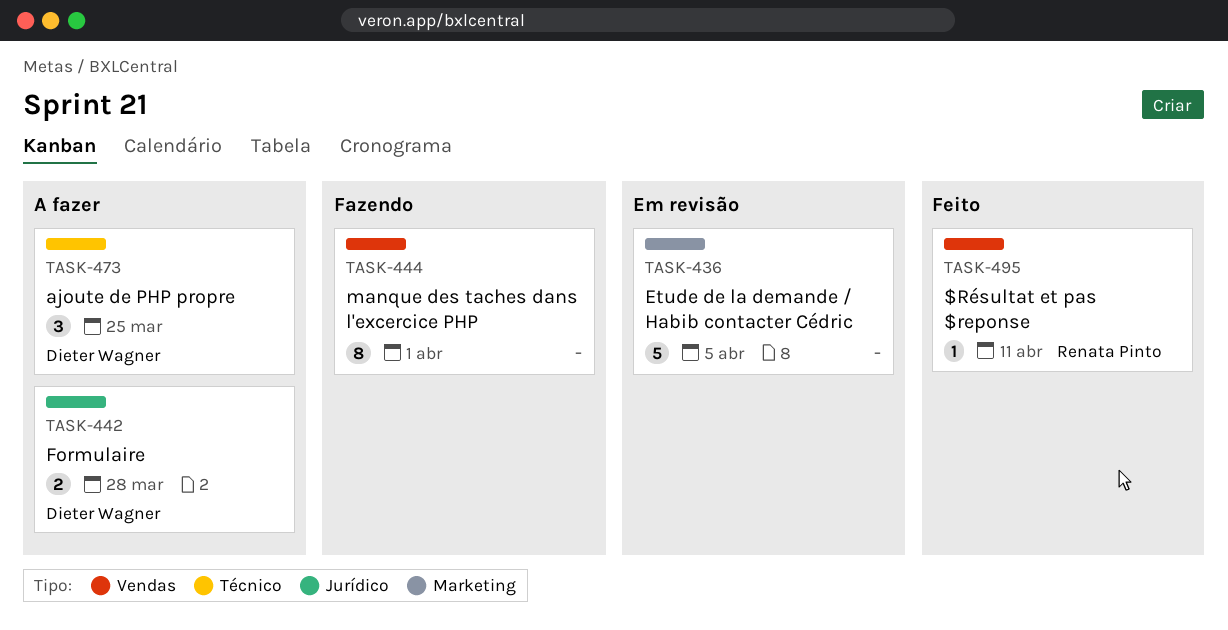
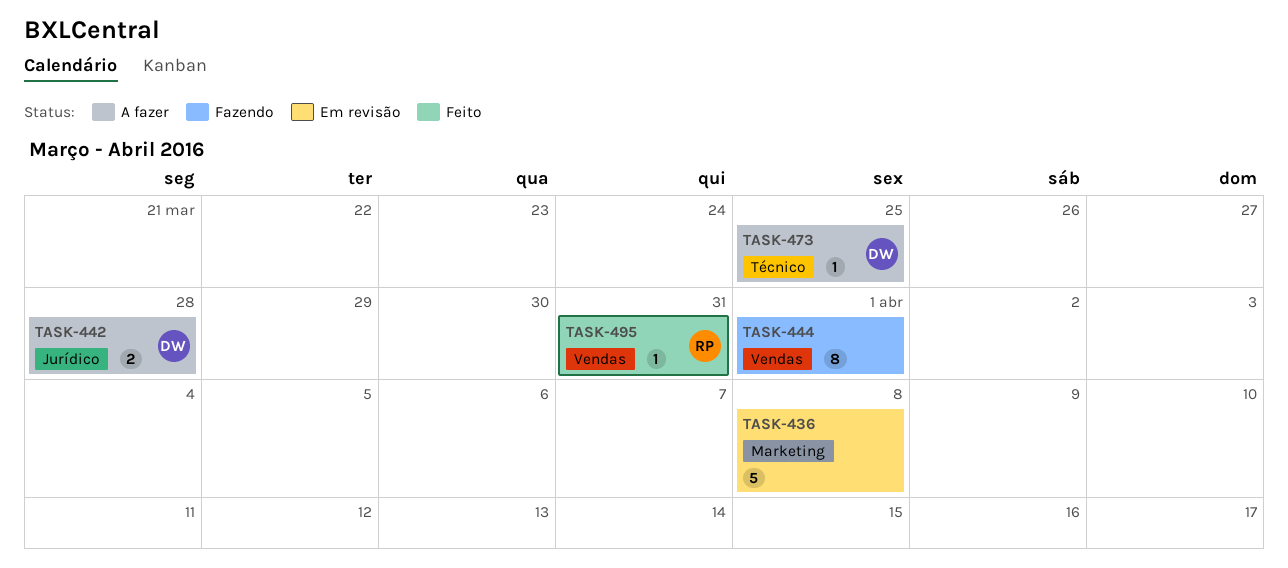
TASK-436, due: Apr 5 -> Apr 8
TASK-473, estimate: 3 -> 1
TASK-495, due: Apr 11 -> Mar 31

